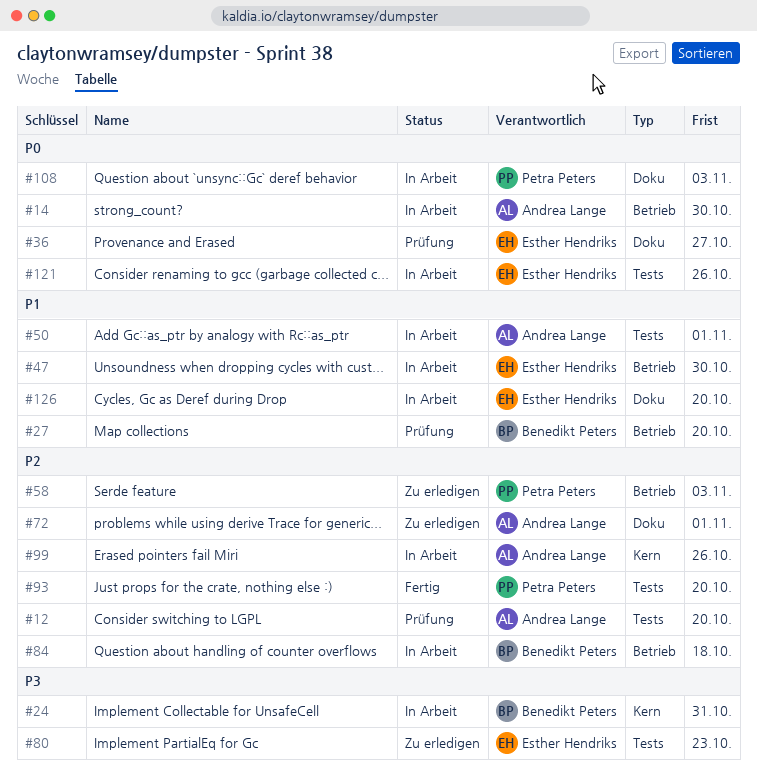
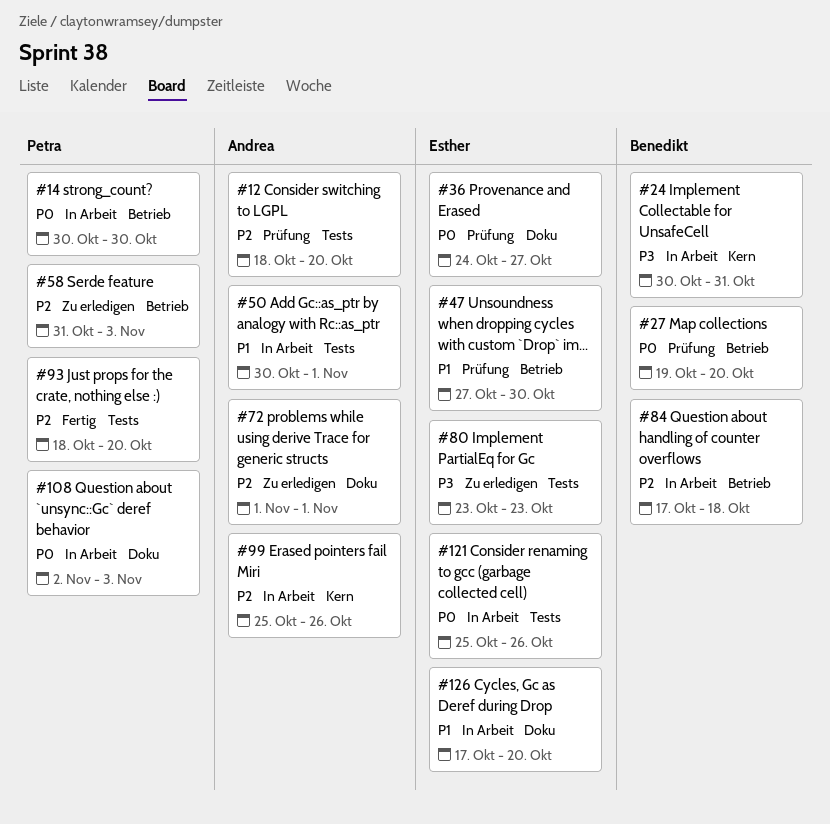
#14, owner: Andrea Lange -> Petra Peters
#27, priority: P1 -> P0
#47, status: In Arbeit -> Prüfung

